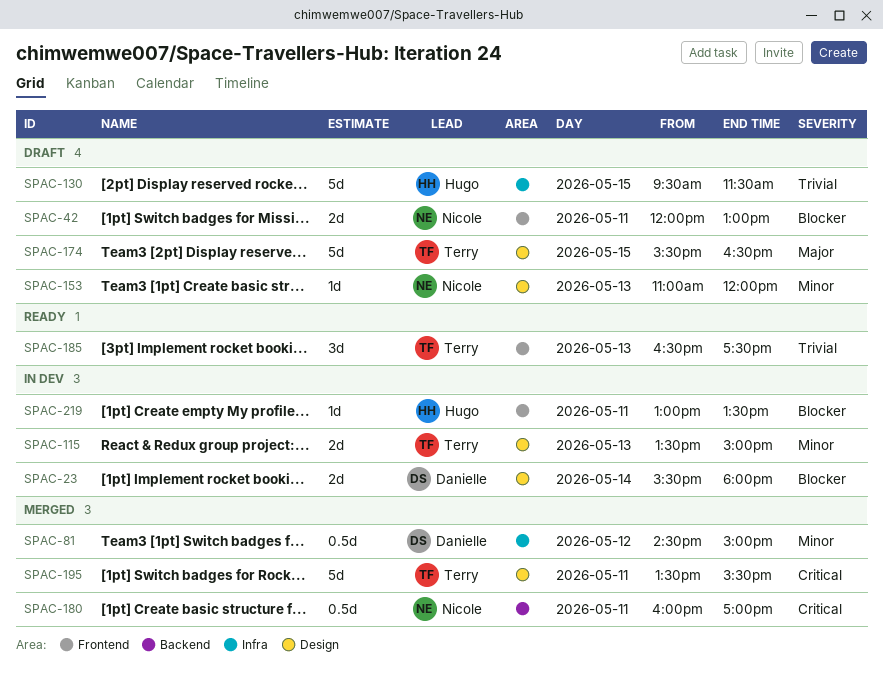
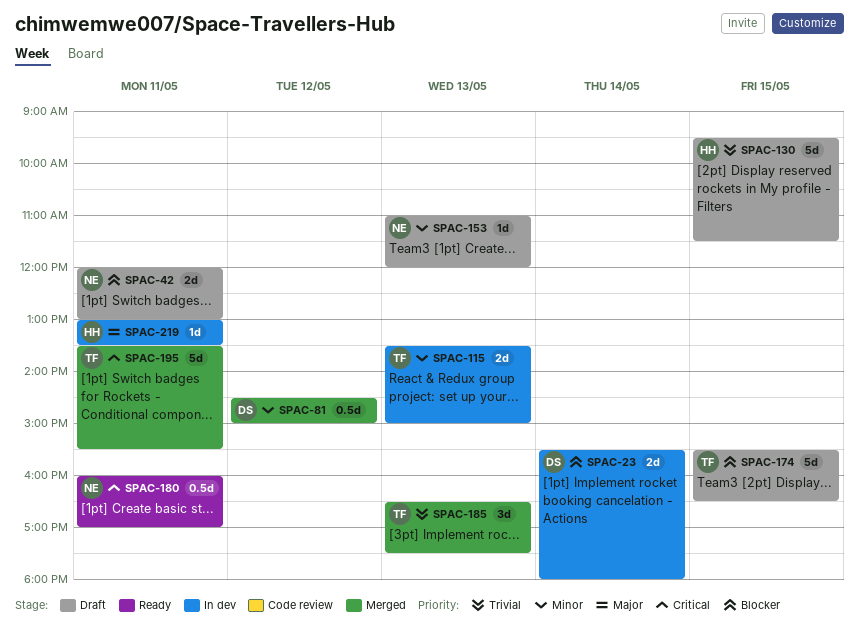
SPAC-174, priority: Major -> Blocker
SPAC-180, status: Merged -> Ready
SPAC-185, status: Ready -> Merged
SPAC-219, priority: Blocker -> Major

